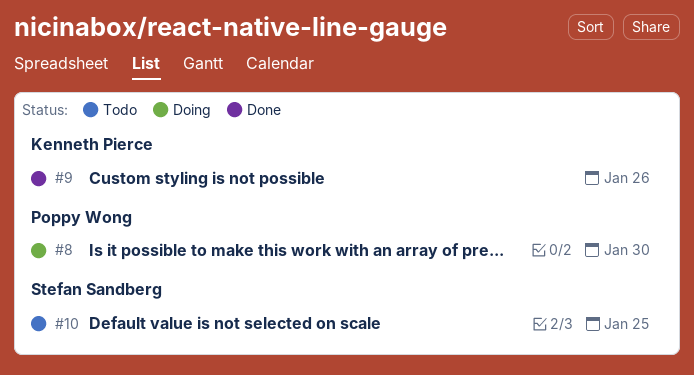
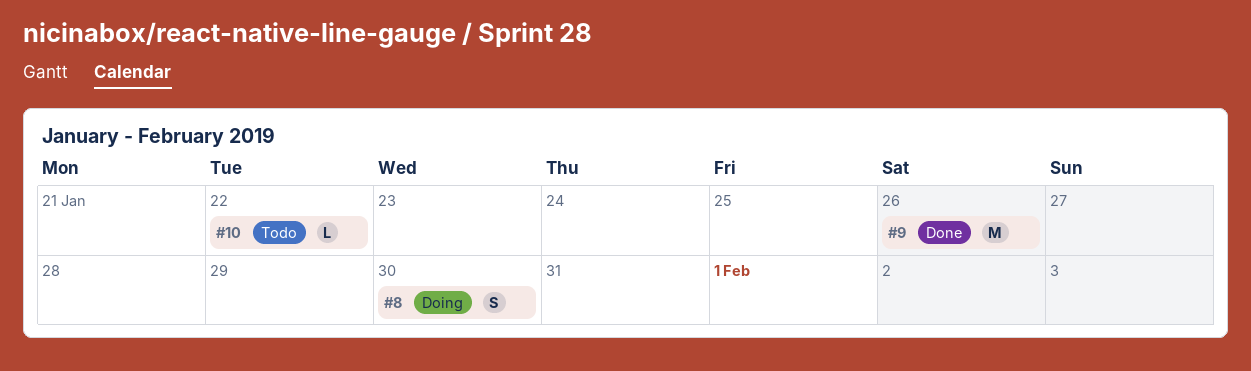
#10, due: Jan 25 -> Jan 22

